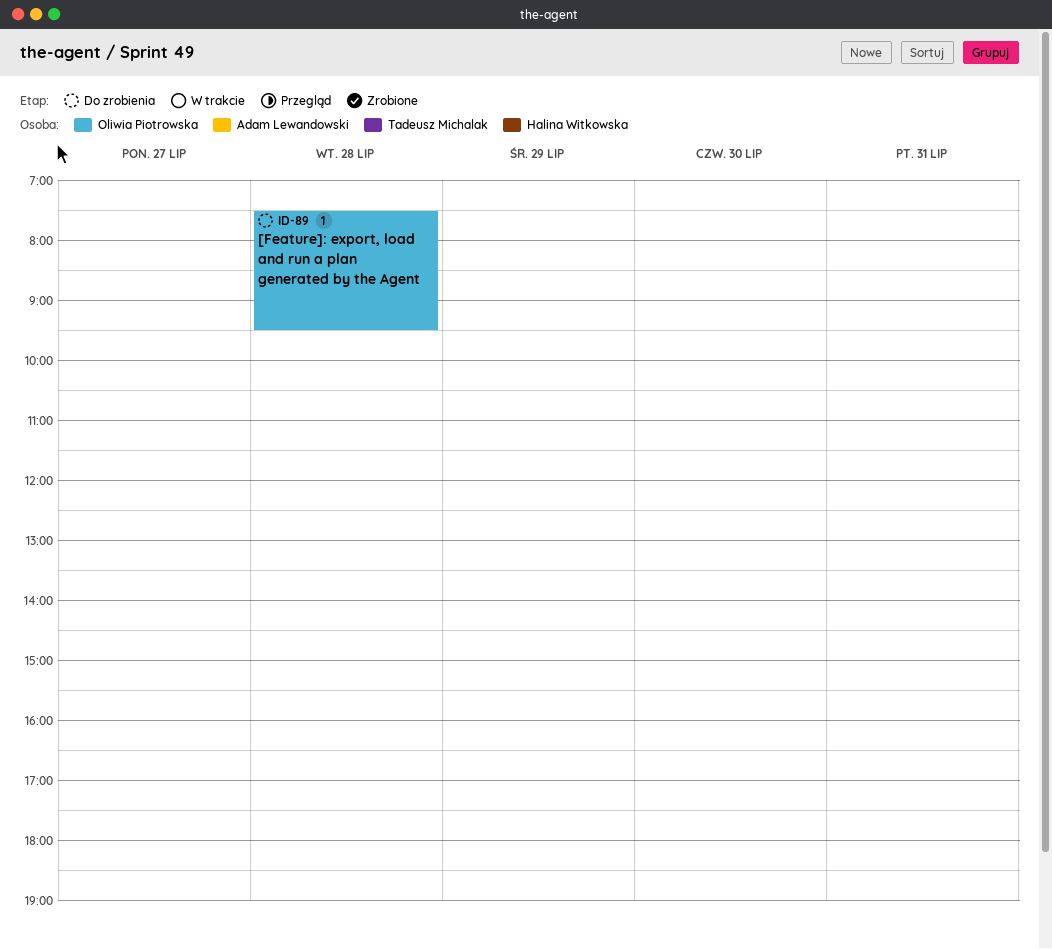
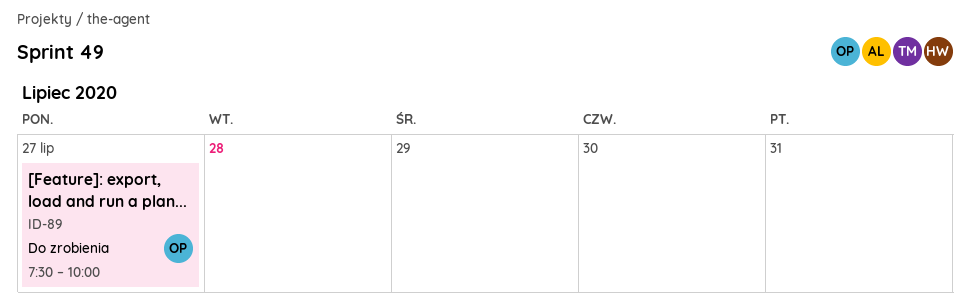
ID-89, day: Jul 28 -> Jul 27
ID-89, ends: 09:30 -> 10:00

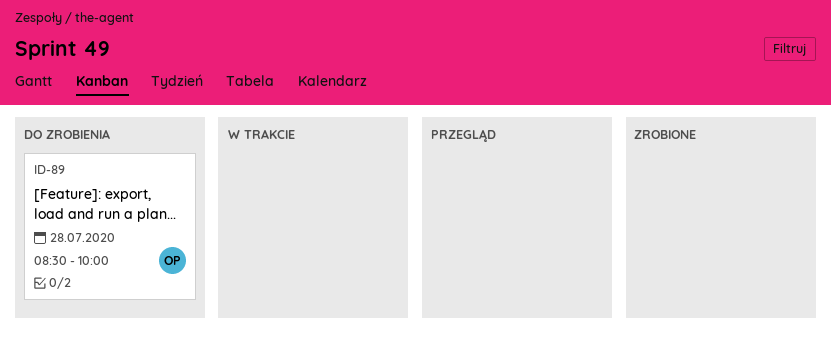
ID-89, day: Jul 27 -> Jul 28
ID-89, begins: 07:30 -> 08:30

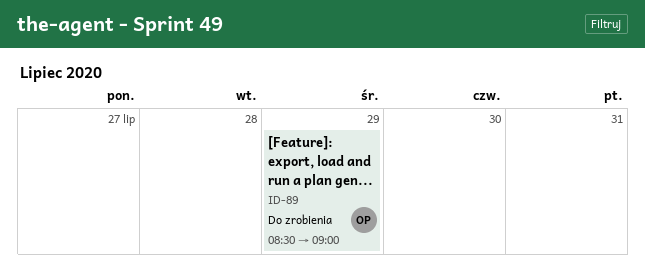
ID-89, day: Jul 28 -> Jul 29
ID-89, ends: 10:00 -> 09:00

